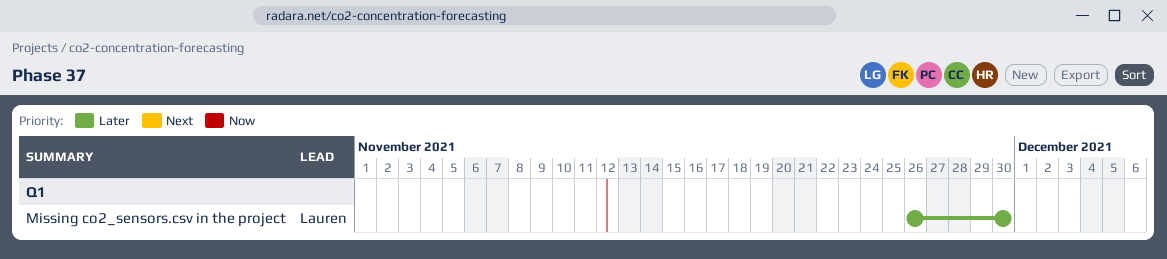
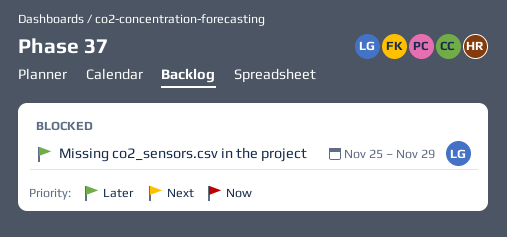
Missing co2_sensors.csv in the project, start: Nov 26 -> Nov 25
Missing co2_sensors.csv in the project, due: Nov 30 -> Nov 29

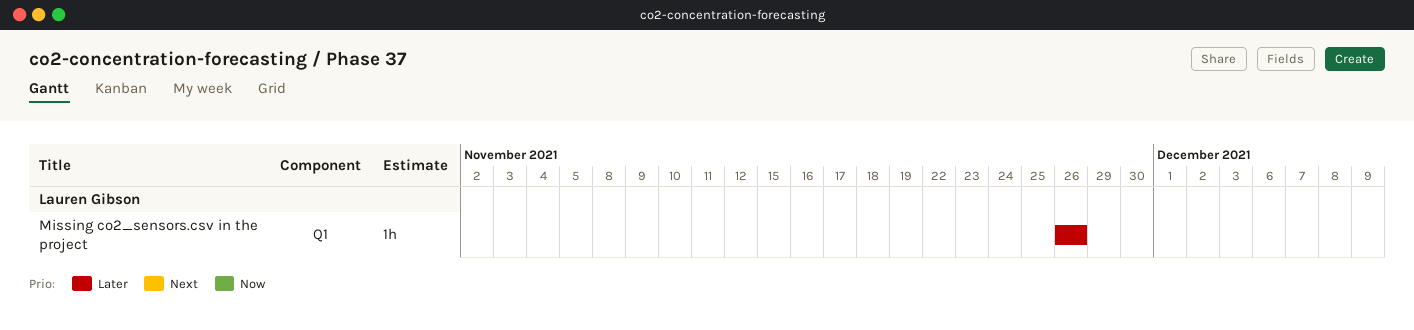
Missing co2_sensors.csv in the project, start: Nov 25 -> Nov 26
Missing co2_sensors.csv in the project, due: Nov 29 -> Nov 26

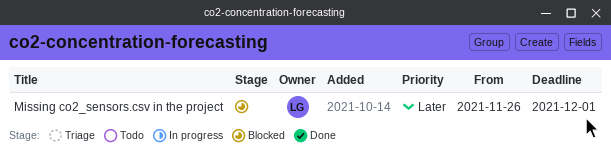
Missing co2_sensors.csv in the project, due: Nov 26 -> Dec 1

